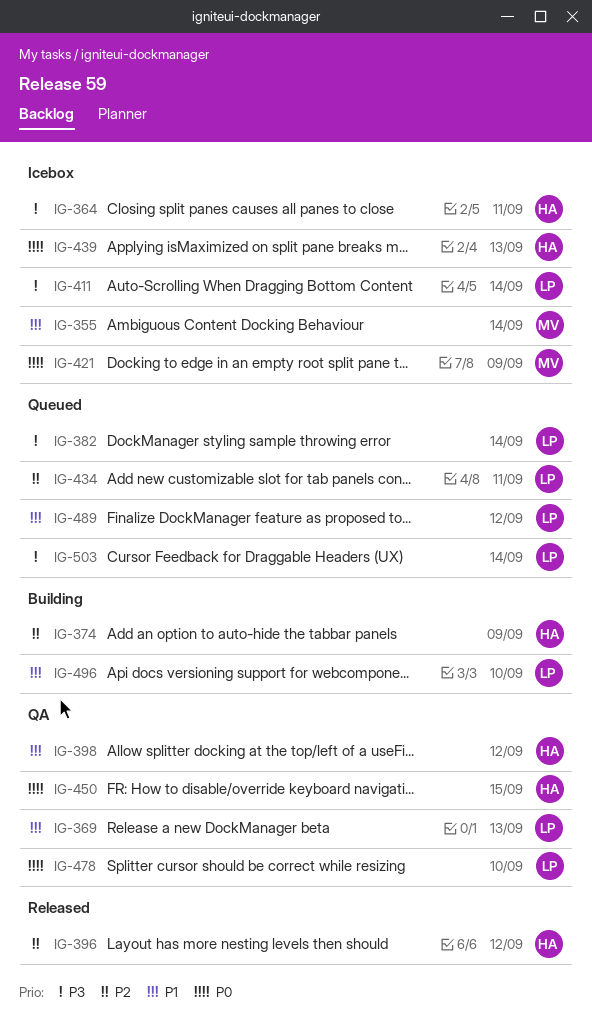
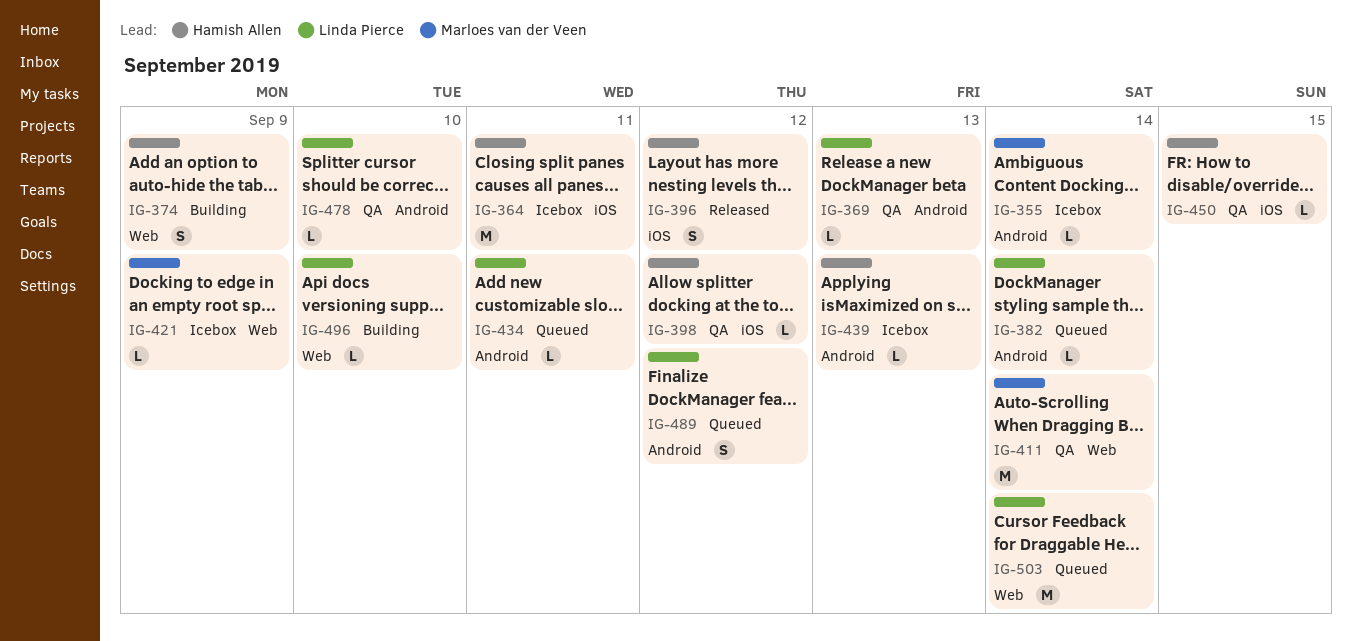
IG-411, status: Icebox -> QA
IG-411, owner: Linda Pierce -> Marloes van der Veen

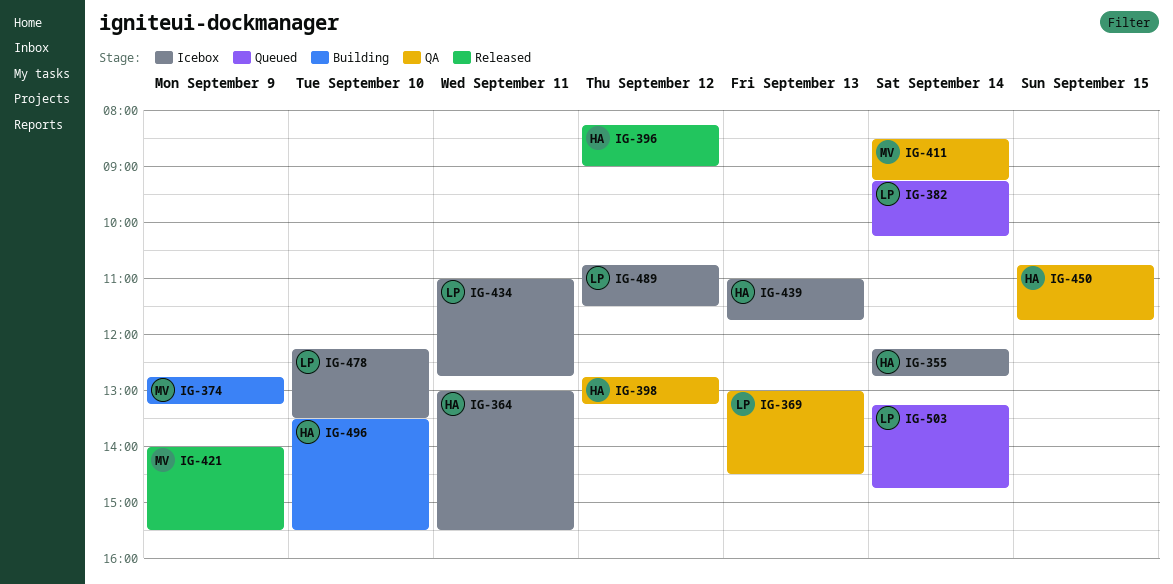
IG-355, owner: Marloes van der Veen -> Hamish Allen
IG-374, owner: Hamish Allen -> Marloes van der Veen
IG-421, status: Icebox -> Released
IG-434, status: Queued -> Icebox
IG-478, status: QA -> Icebox
IG-489, status: Queued -> Icebox
IG-496, owner: Linda Pierce -> Hamish Allen

